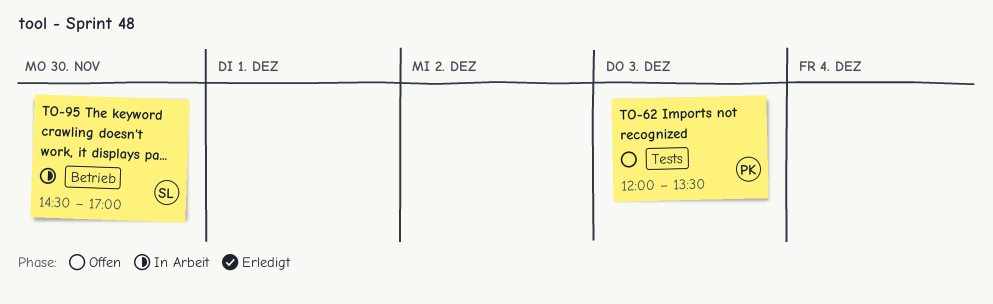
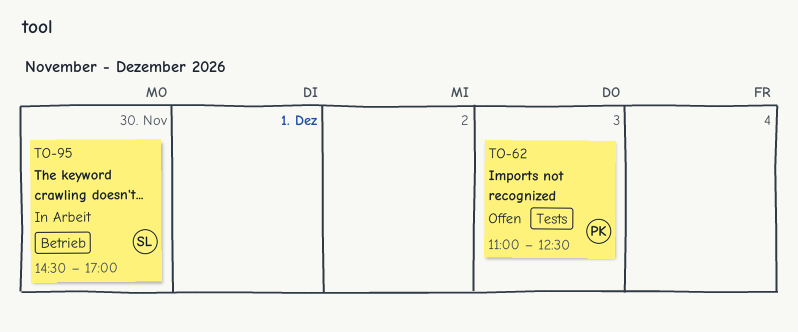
TO-62, begins: 12:00 -> 11:00
TO-62, ends: 13:30 -> 12:30

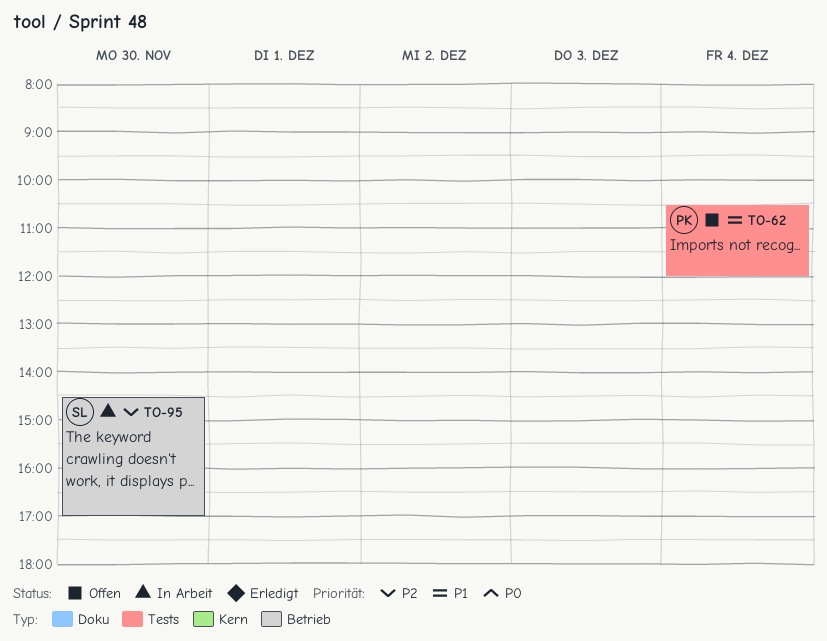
TO-62, day: Dec 3 -> Dec 4
TO-62, begins: 11:00 -> 10:30
TO-62, ends: 12:30 -> 12:00

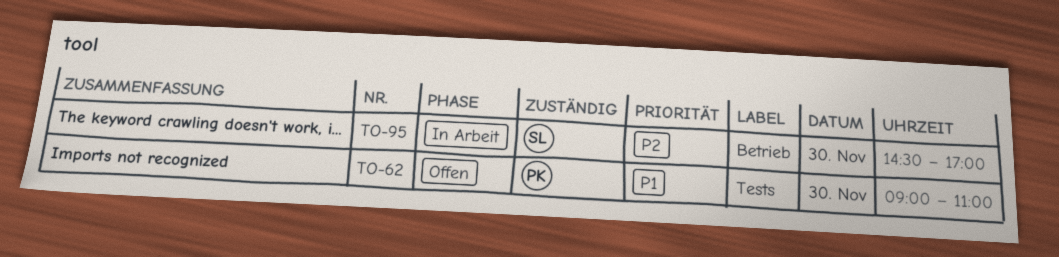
TO-62, day: Dec 4 -> Nov 30
TO-62, begins: 10:30 -> 09:00
TO-62, ends: 12:00 -> 11:00

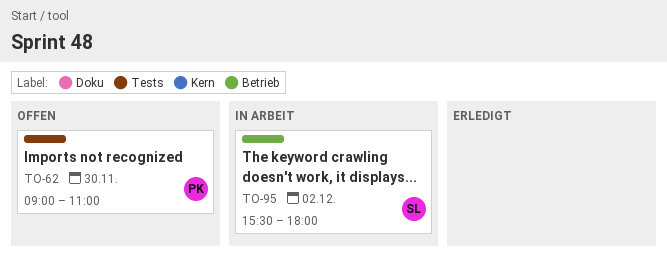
TO-95, day: Nov 30 -> Dec 2
TO-95, begins: 14:30 -> 15:30
TO-95, ends: 17:00 -> 18:00

